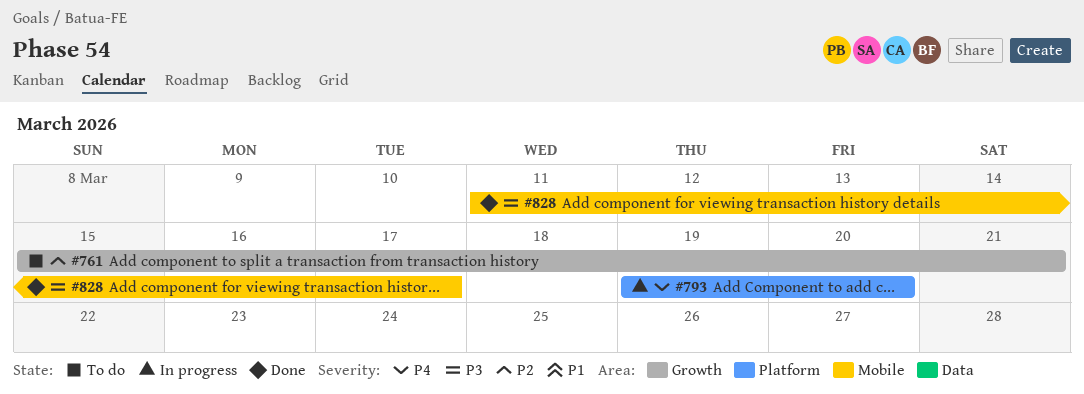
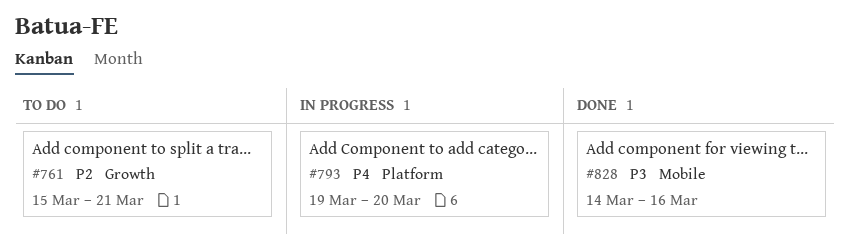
#828, start: Mar 11 -> Mar 14
#828, due: Mar 17 -> Mar 16

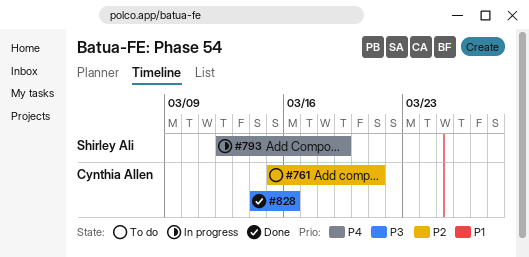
#793, start: Mar 19 -> Mar 12
#793, due: Mar 20 -> Mar 19

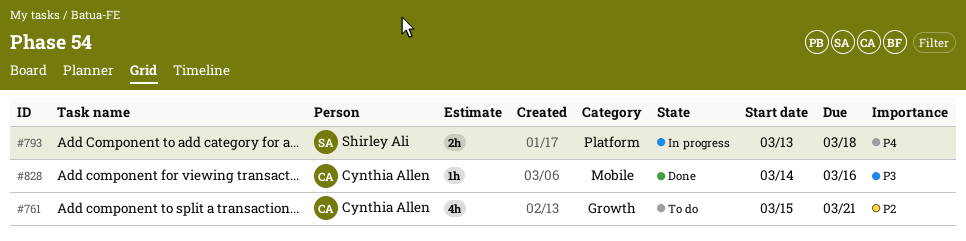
#793, start: Mar 12 -> Mar 13
#793, due: Mar 19 -> Mar 18

